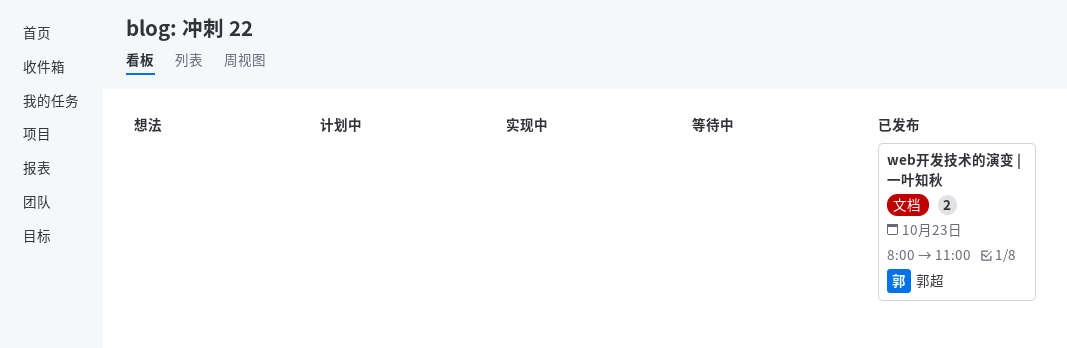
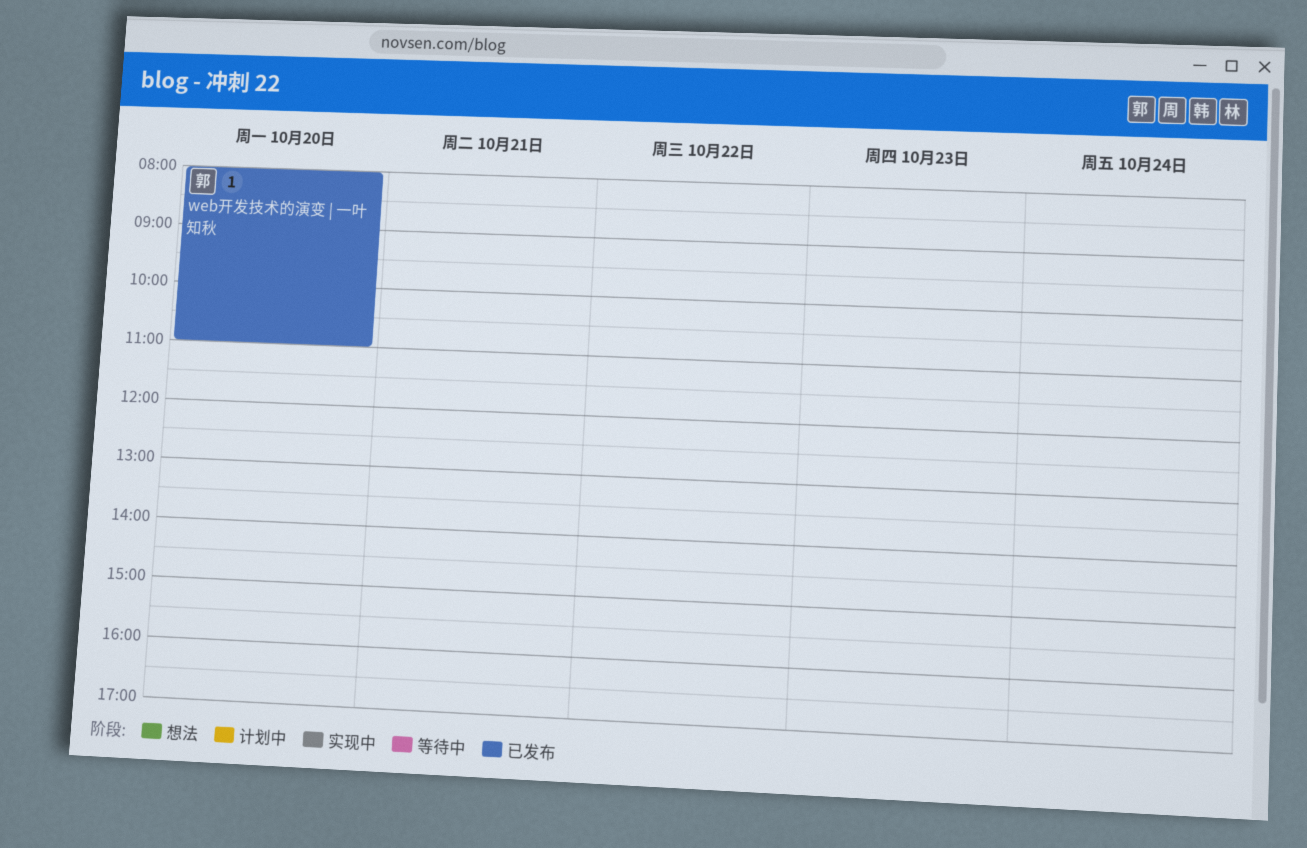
web开发技术的演变 | 一叶知秋, estimate: 2 -> 1
web开发技术的演变 | 一叶知秋, day: Oct 23 -> Oct 20

